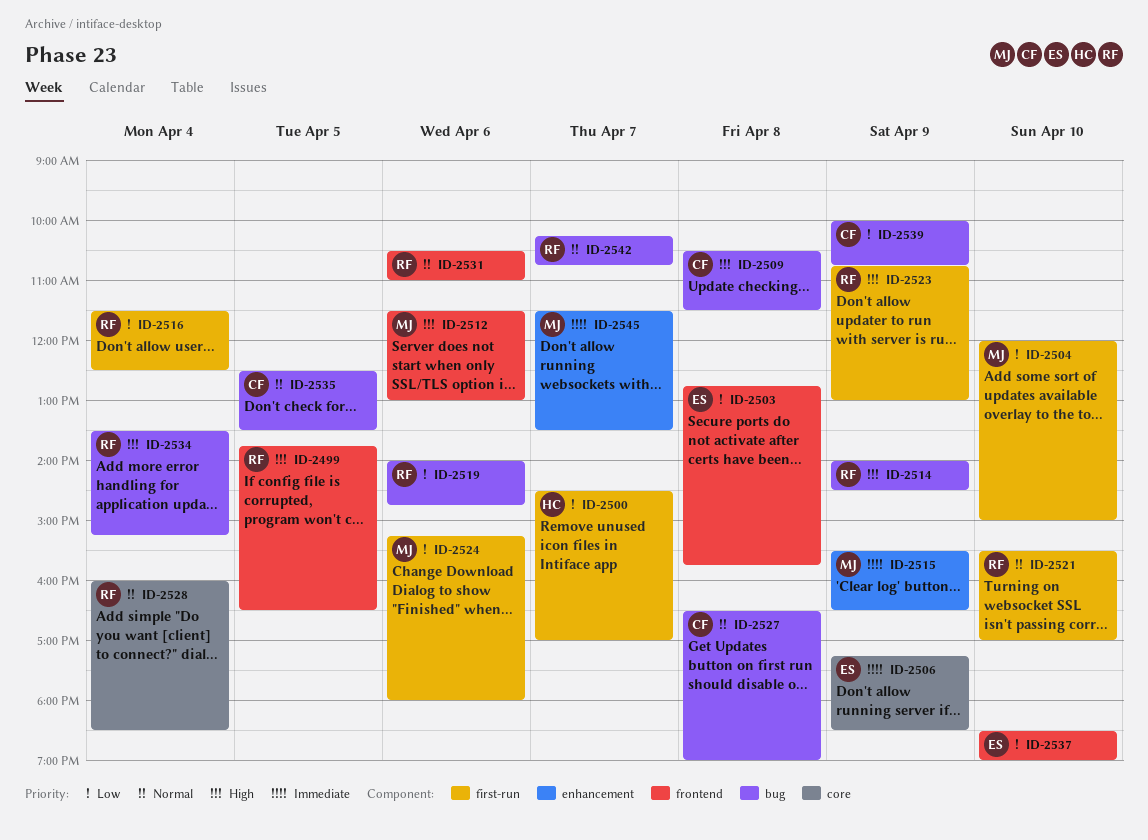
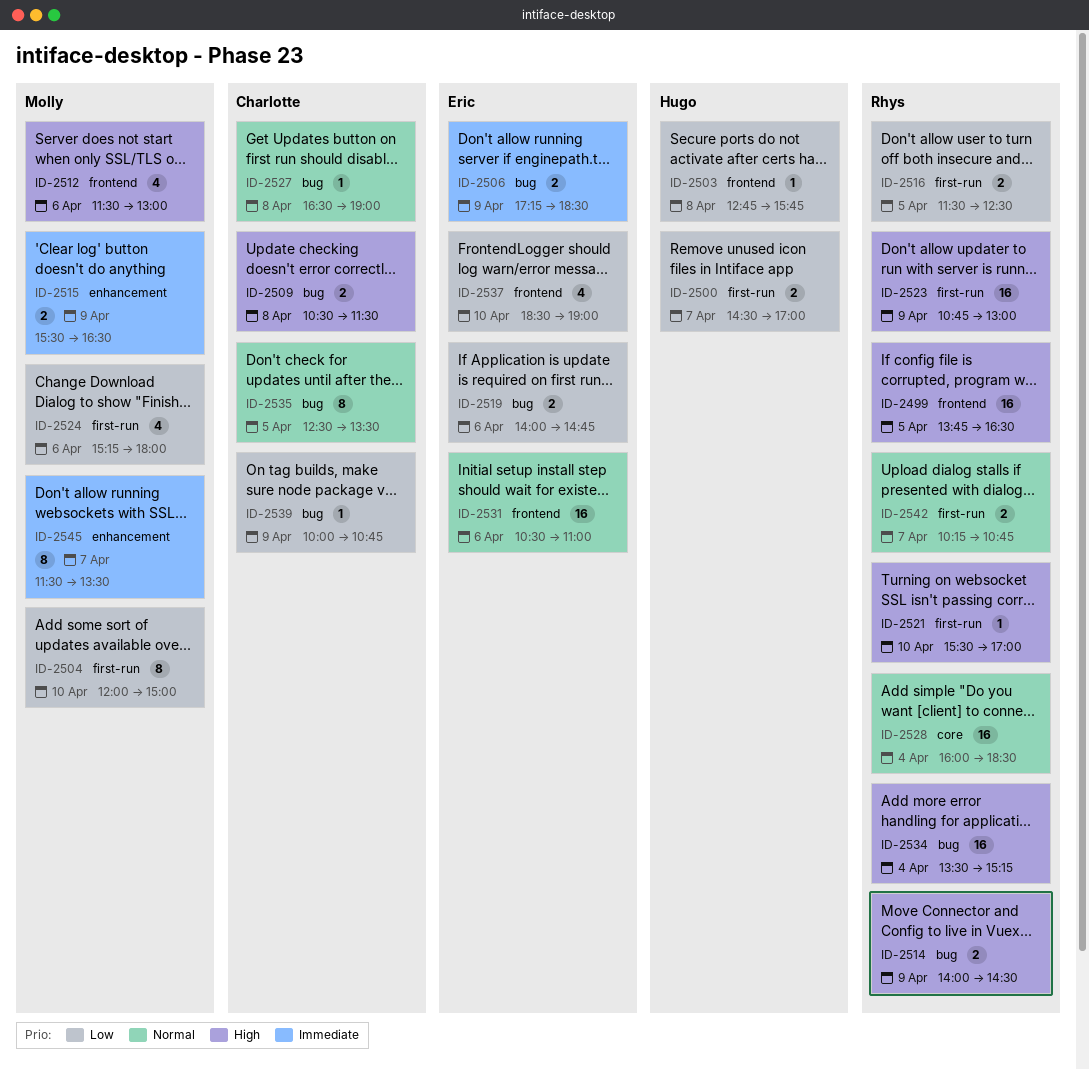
ID-2503, owner: Eric -> Hugo
ID-2506, label: core -> bug
ID-2516, day: Apr 4 -> Apr 5
ID-2519, owner: Rhys -> Eric
ID-2521, priority: Normal -> High
ID-2531, owner: Rhys -> Eric
ID-2542, label: bug -> first-run

